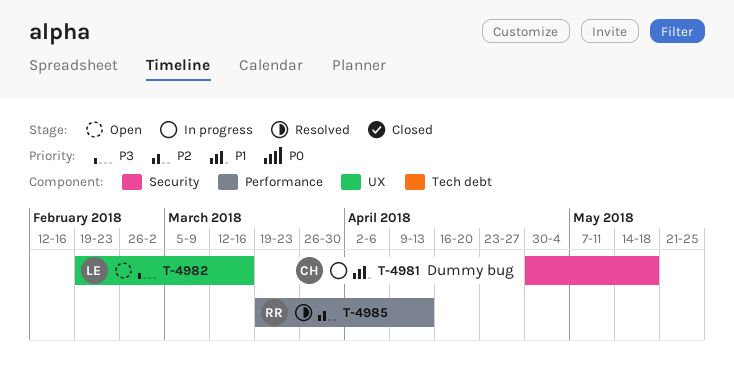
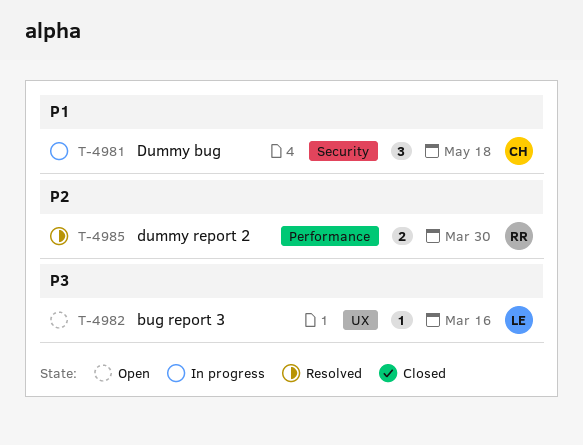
T-4985, due: Apr 13 -> Mar 30

